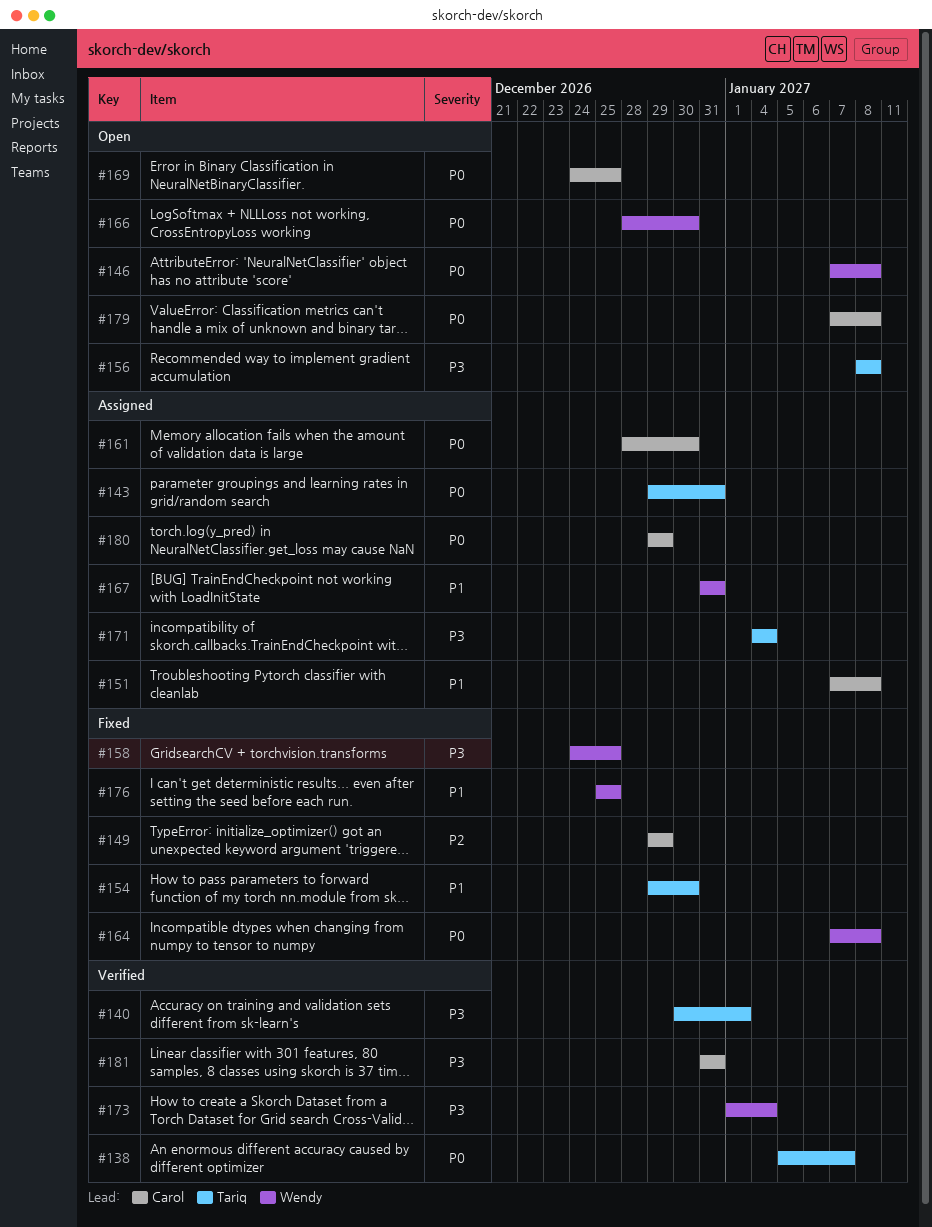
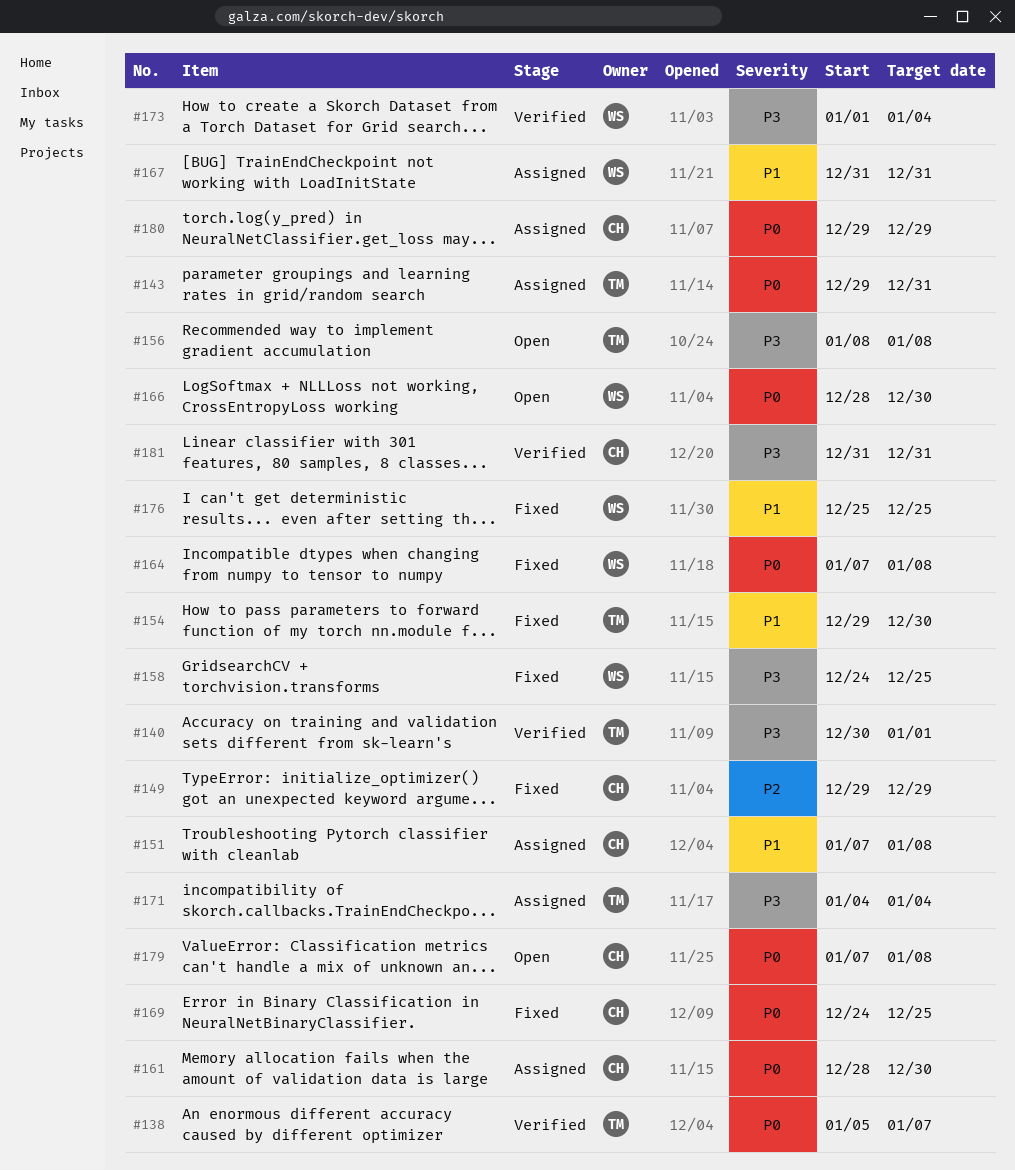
#146: present -> none
#169, status: Open -> Fixed

